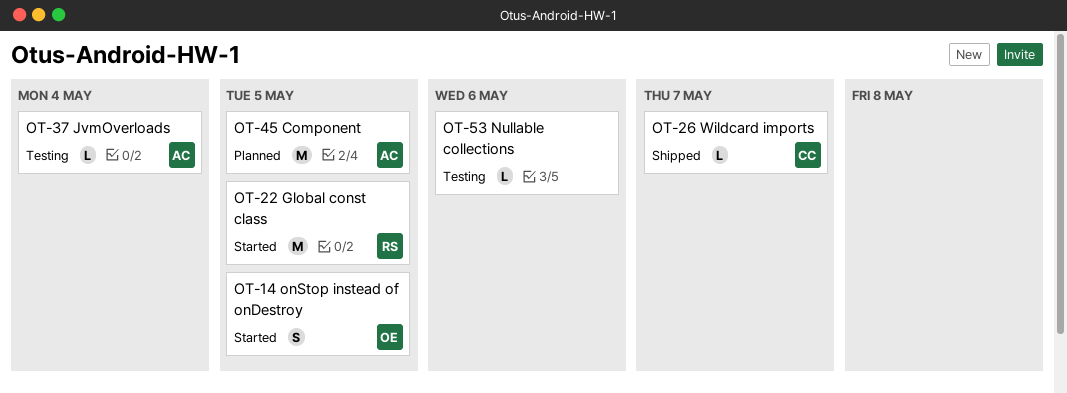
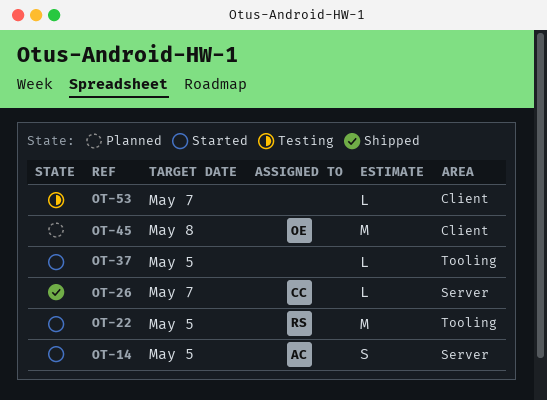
OT-14, owner: OE -> AC
OT-37, status: Testing -> Started
OT-37, owner: AC -> none
OT-37, due: May 4 -> May 5
OT-45, owner: AC -> OE
OT-45, due: May 5 -> May 8
OT-53, due: May 6 -> May 7

